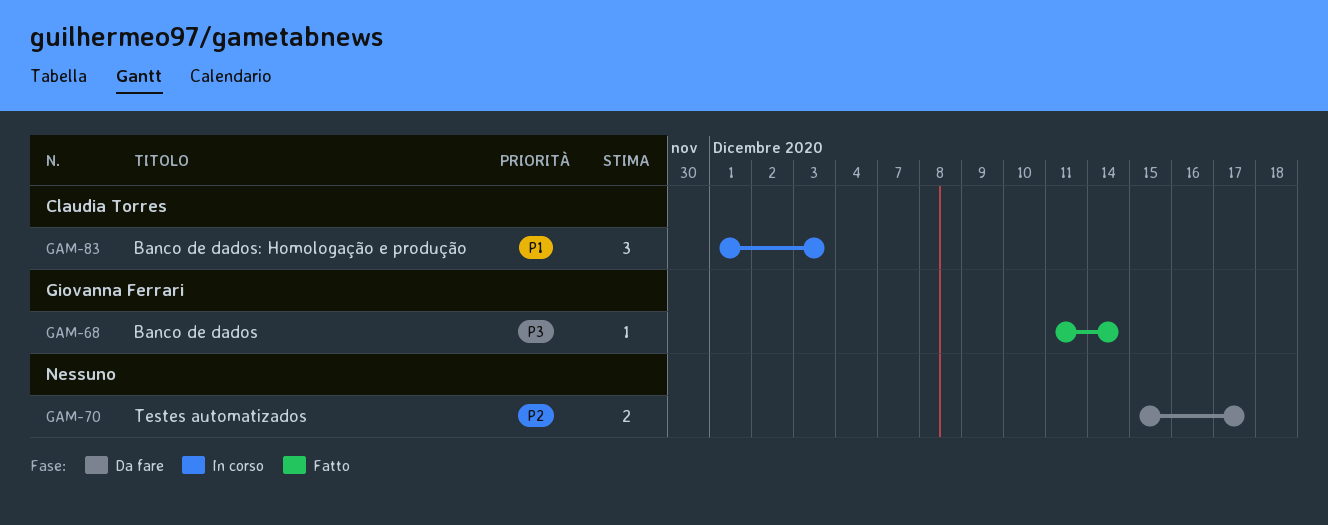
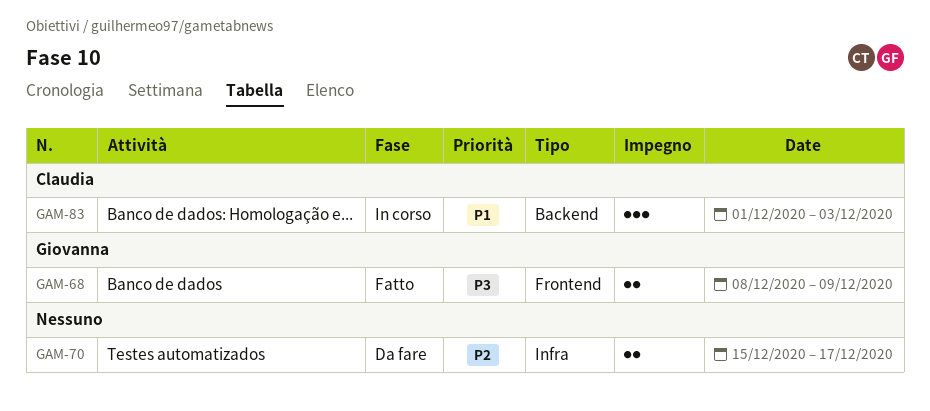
GAM-68, estimate: 1 -> 2
GAM-68, start: Dec 11 -> Dec 8
GAM-68, due: Dec 14 -> Dec 9

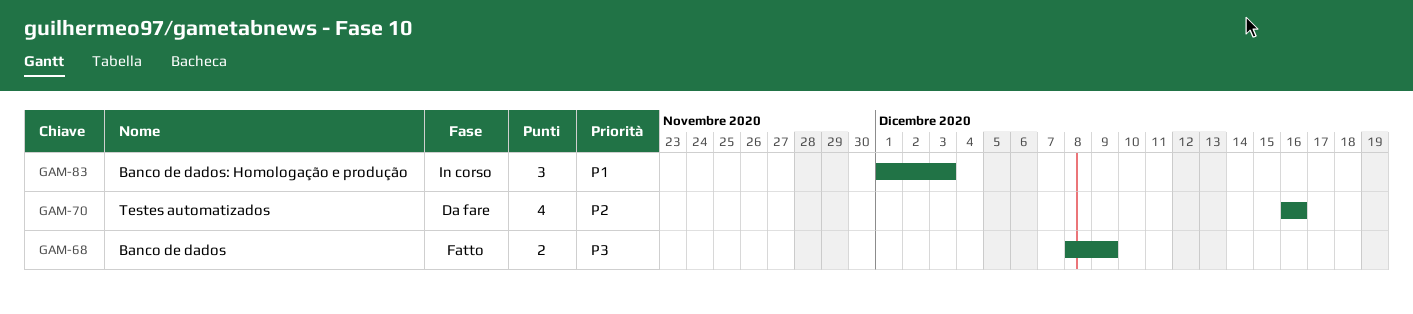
GAM-70, estimate: 2 -> 4
GAM-70, start: Dec 15 -> Dec 16
GAM-70, due: Dec 17 -> Dec 16

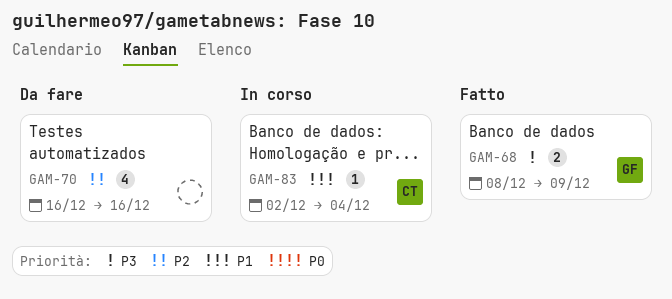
GAM-83, estimate: 3 -> 1
GAM-83, start: Dec 1 -> Dec 2
GAM-83, due: Dec 3 -> Dec 4

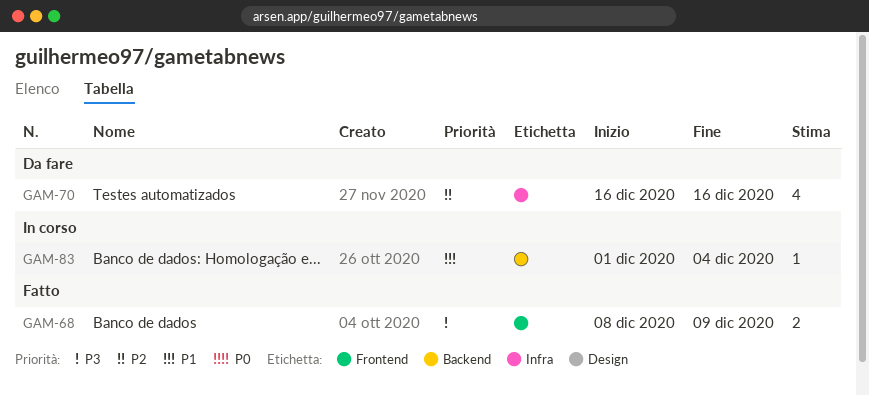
GAM-83, start: Dec 2 -> Dec 1

